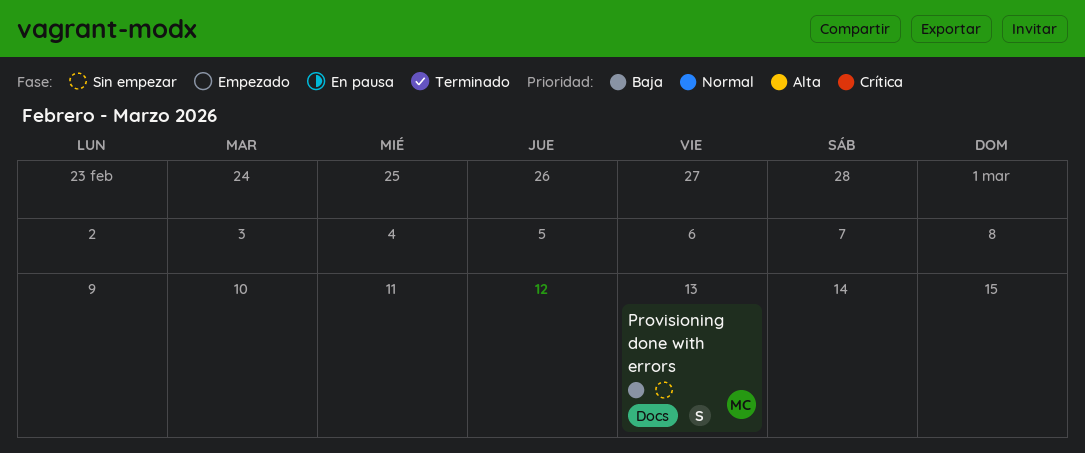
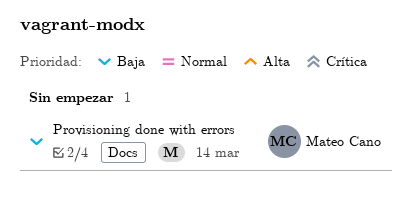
Provisioning done with errors, estimate: S -> M
Provisioning done with errors, due: Mar 13 -> Mar 14

